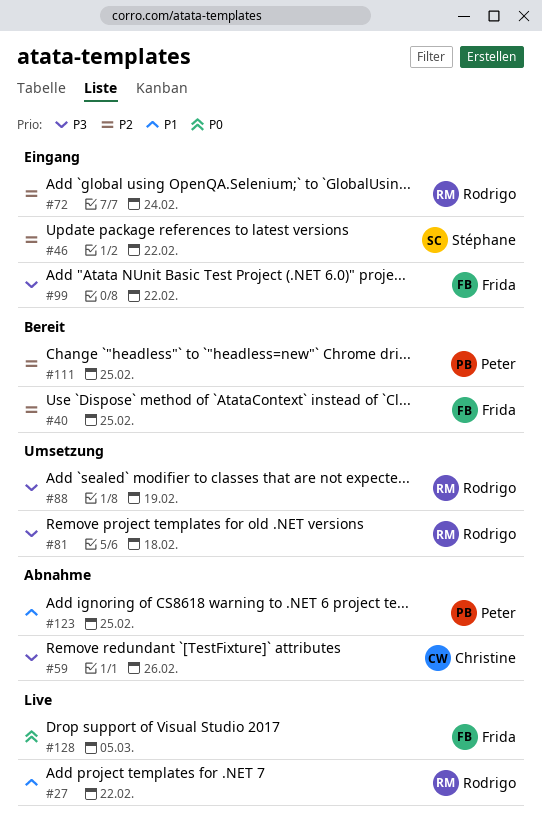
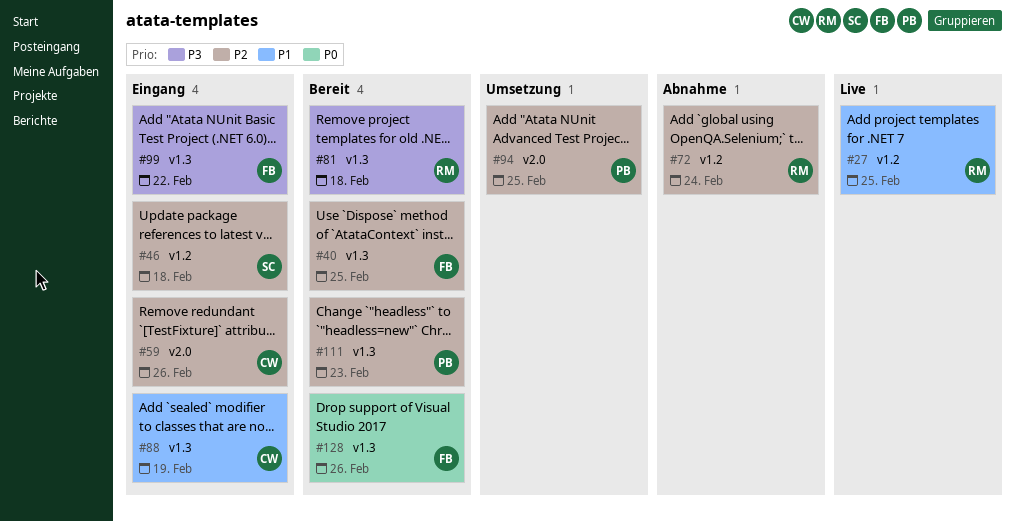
#27, due: Feb 22 -> Feb 25
#46, due: Feb 22 -> Feb 18
#59, status: Abnahme -> Eingang
#59, priority: P3 -> P2
#72, status: Eingang -> Abnahme
#81, status: Umsetzung -> Bereit
#88, status: Umsetzung -> Eingang
#88, owner: Rodrigo -> Christine
#88, priority: P3 -> P1
#94: none -> present
#111, due: Feb 25 -> Feb 23
#123: present -> none
#128, status: Live -> Bereit
#128, due: Mar 5 -> Feb 26

